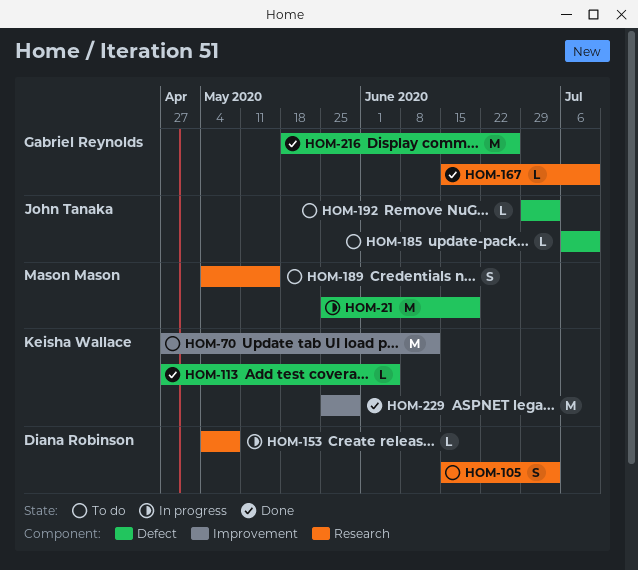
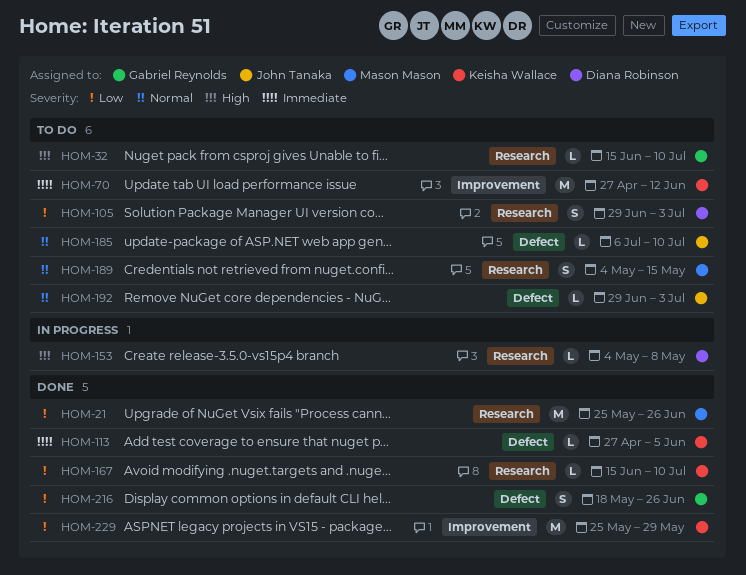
HOM-21, status: In progress -> Done
HOM-21, label: Defect -> Research
HOM-21, due: Jun 19 -> Jun 26
HOM-32: none -> present
HOM-105, start: Jun 15 -> Jun 29
HOM-167, owner: Gabriel Reynolds -> Keisha Wallace
HOM-216, estimate: M -> S

